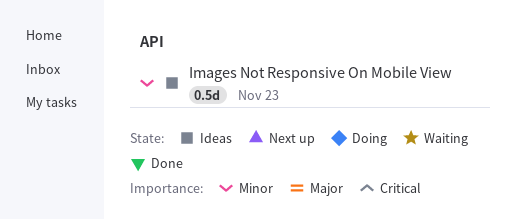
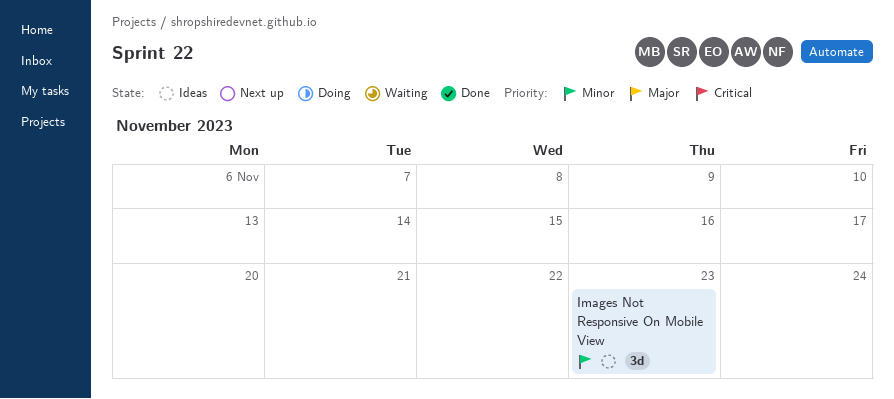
Images Not Responsive On Mobile View, estimate: 0.5d -> 3d

